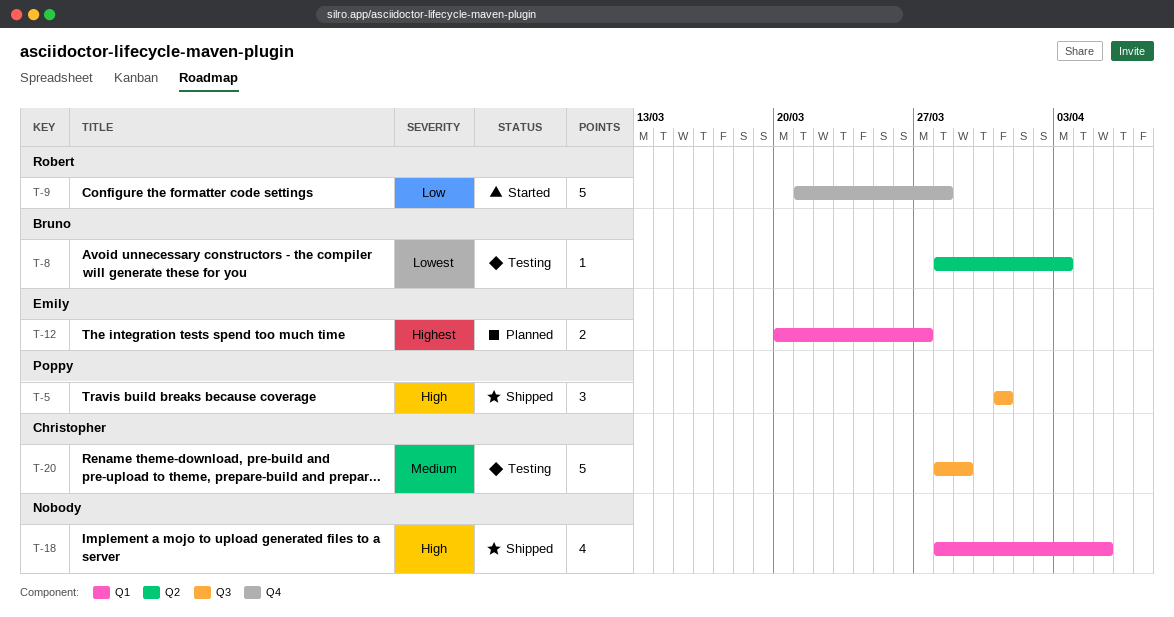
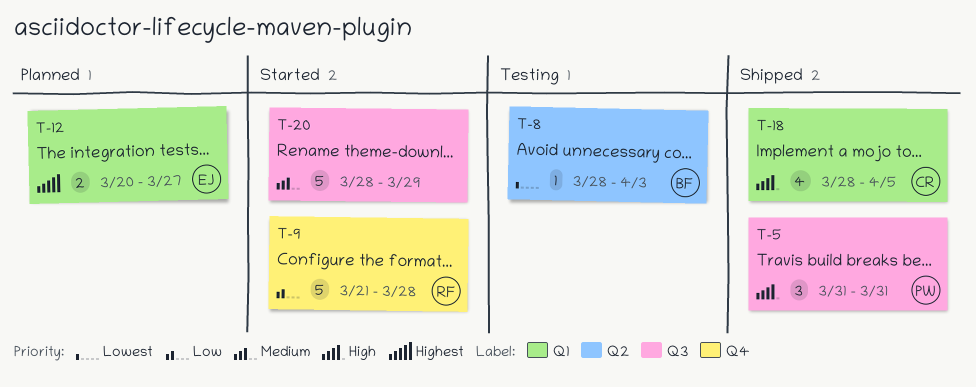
T-18, owner: none -> Christopher
T-20, status: Testing -> Started
T-20, owner: Christopher -> none

